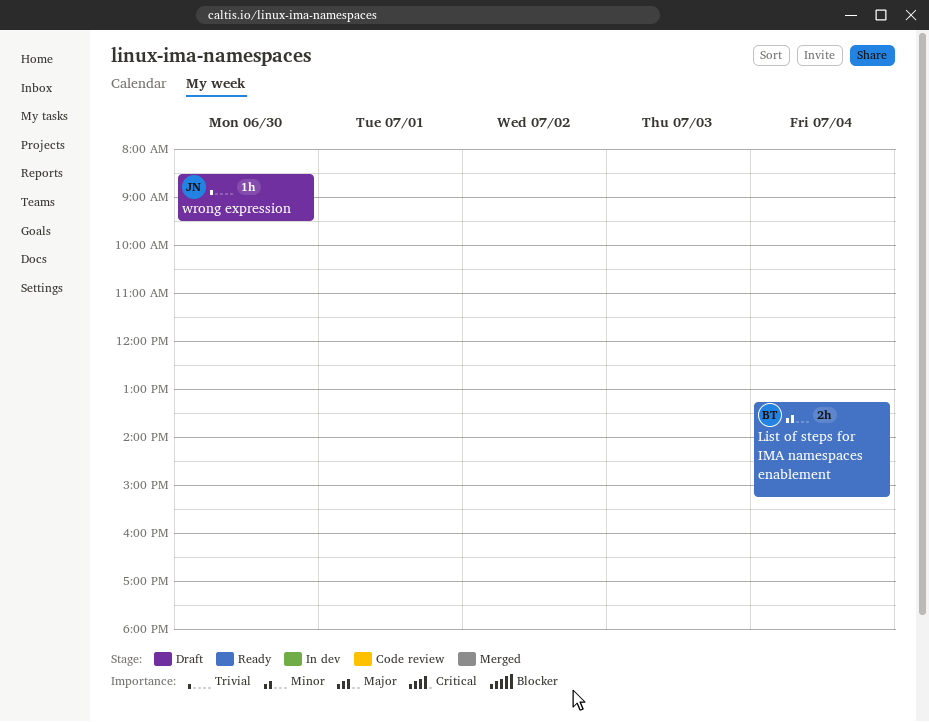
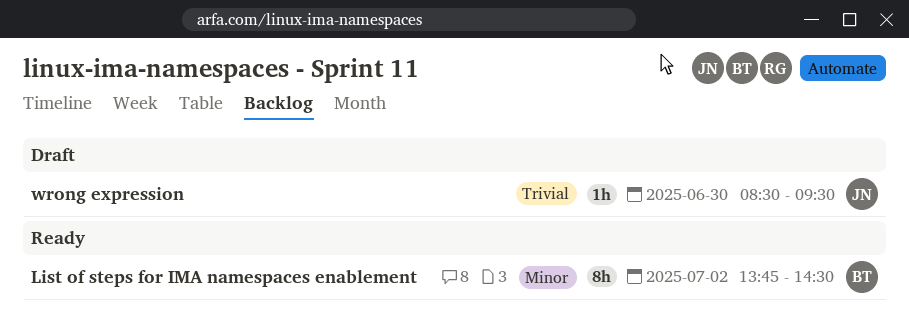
List of steps for IMA namespaces enablement, estimate: 2h -> 8h
List of steps for IMA namespaces enablement, day: Jul 4 -> Jul 2
List of steps for IMA namespaces enablement, begins: 13:15 -> 13:45
List of steps for IMA namespaces enablement, ends: 15:15 -> 14:30

